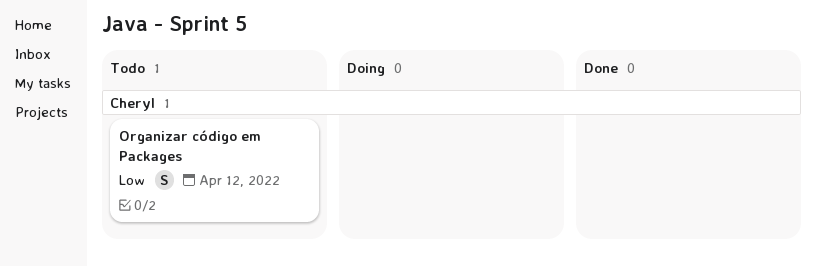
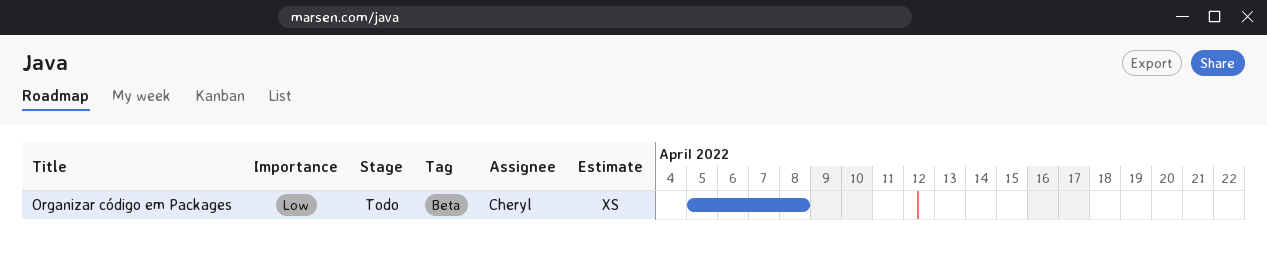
Organizar código em Packages, estimate: S -> XS
Organizar código em Packages, due: Apr 12 -> Apr 8

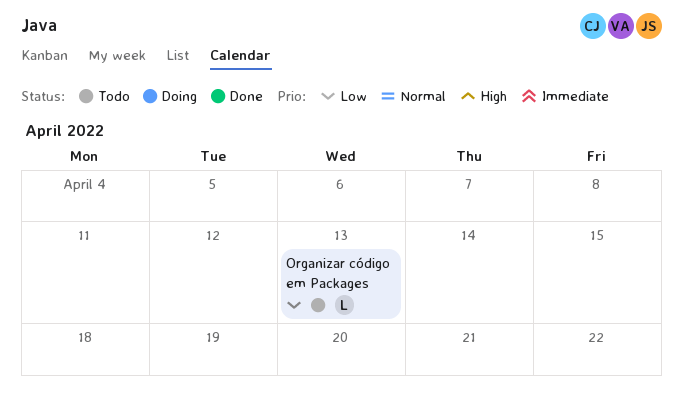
Organizar código em Packages, estimate: XS -> L
Organizar código em Packages, due: Apr 8 -> Apr 13

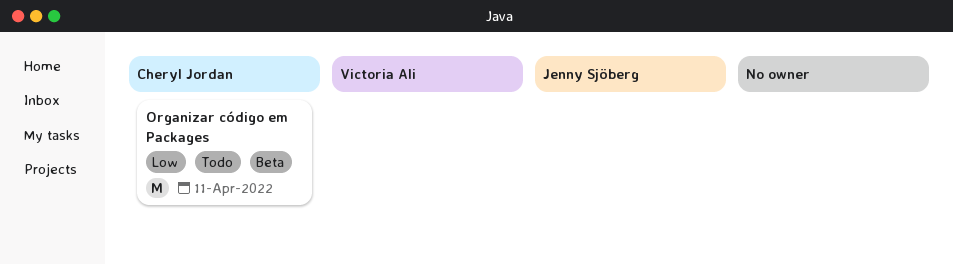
Organizar código em Packages, estimate: L -> M
Organizar código em Packages, due: Apr 13 -> Apr 11

